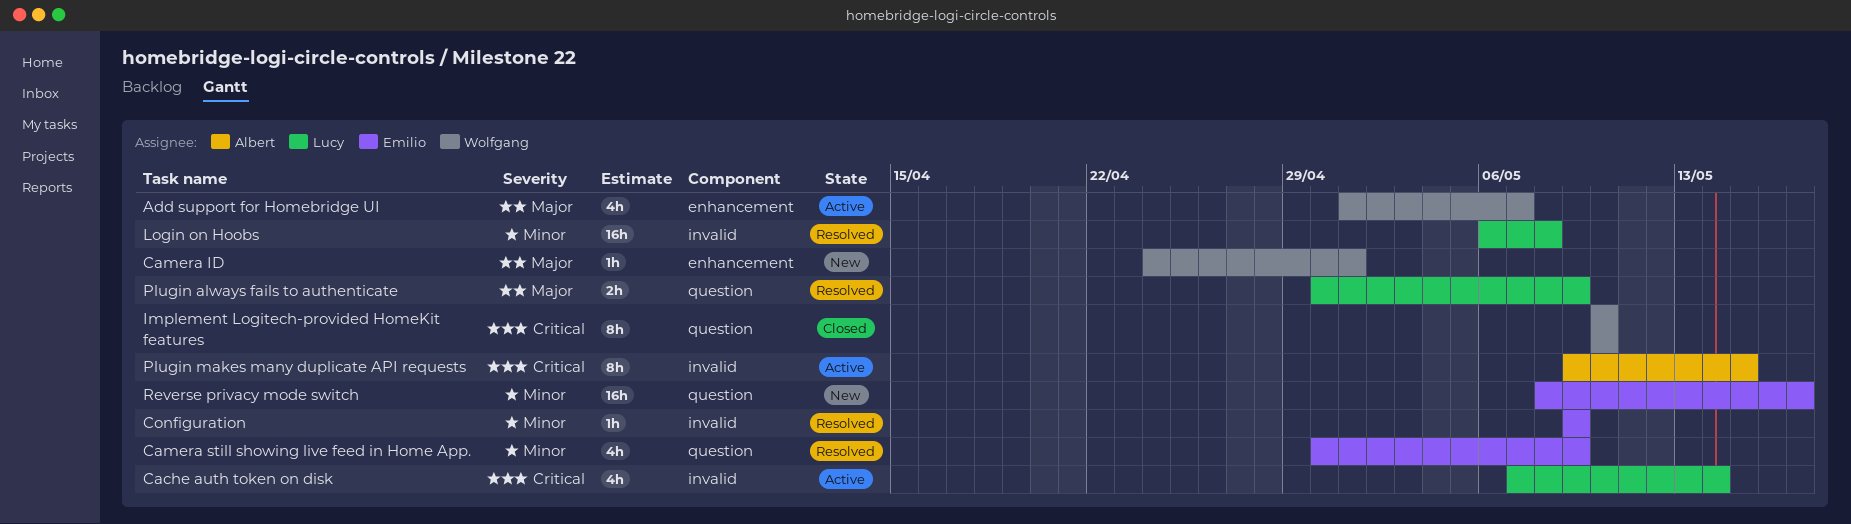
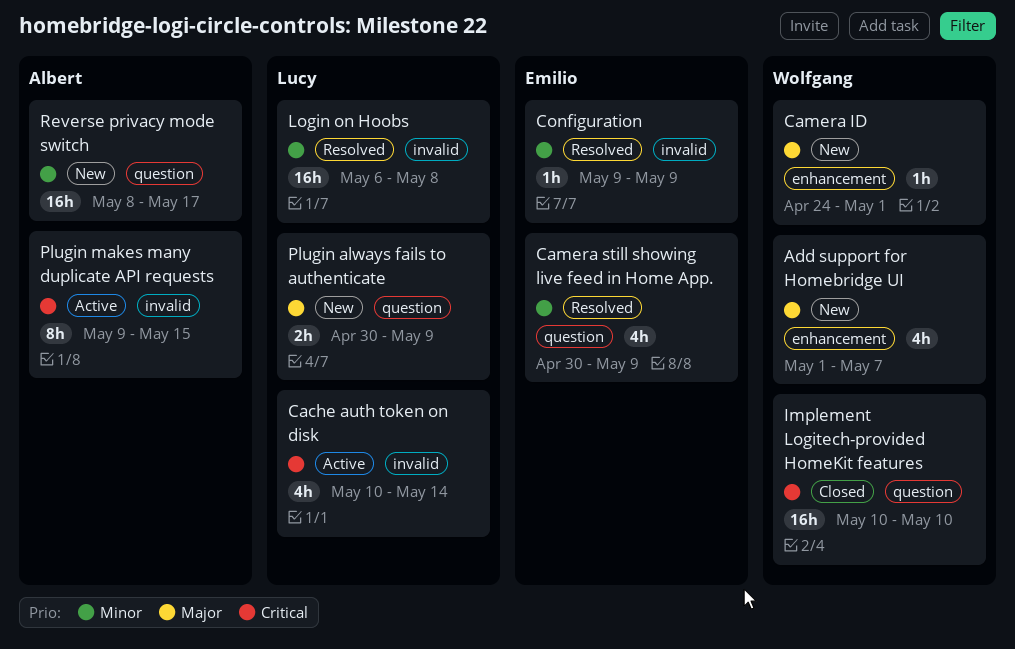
Add support for Homebridge UI, status: Active -> New
Cache auth token on disk, start: May 7 -> May 10
Implement Logitech-provided HomeKit features, estimate: 8h -> 16h
Plugin always fails to authenticate, status: Resolved -> New
Reverse privacy mode switch, owner: Emilio -> Albert

